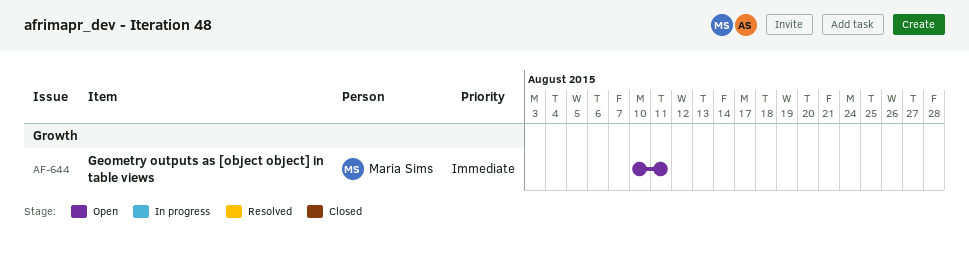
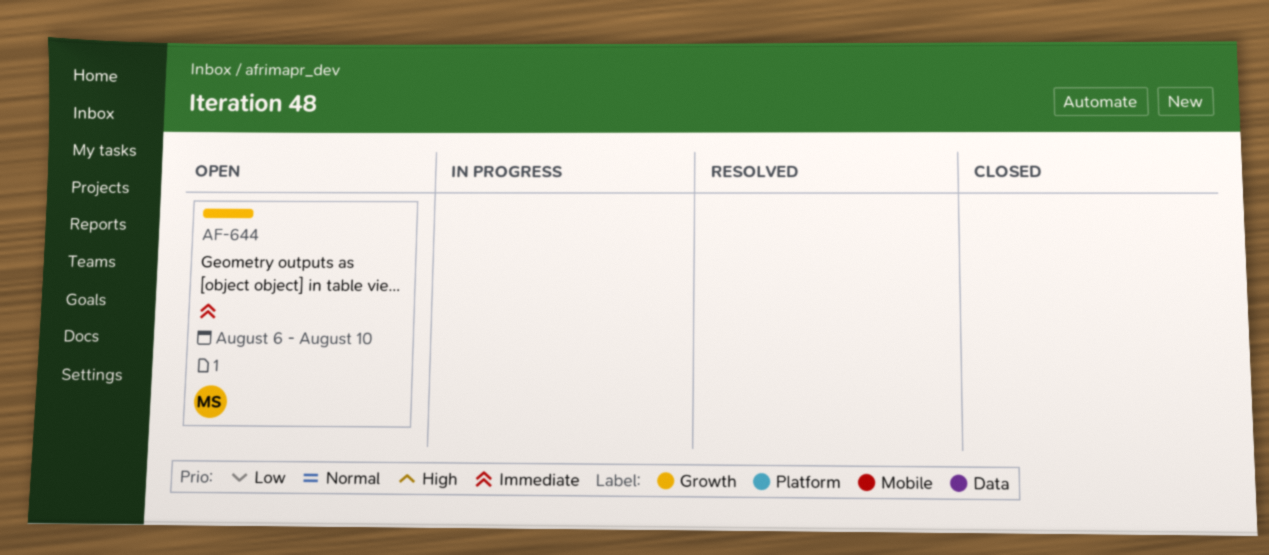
AF-644, start: Aug 10 -> Aug 6
AF-644, due: Aug 11 -> Aug 10

